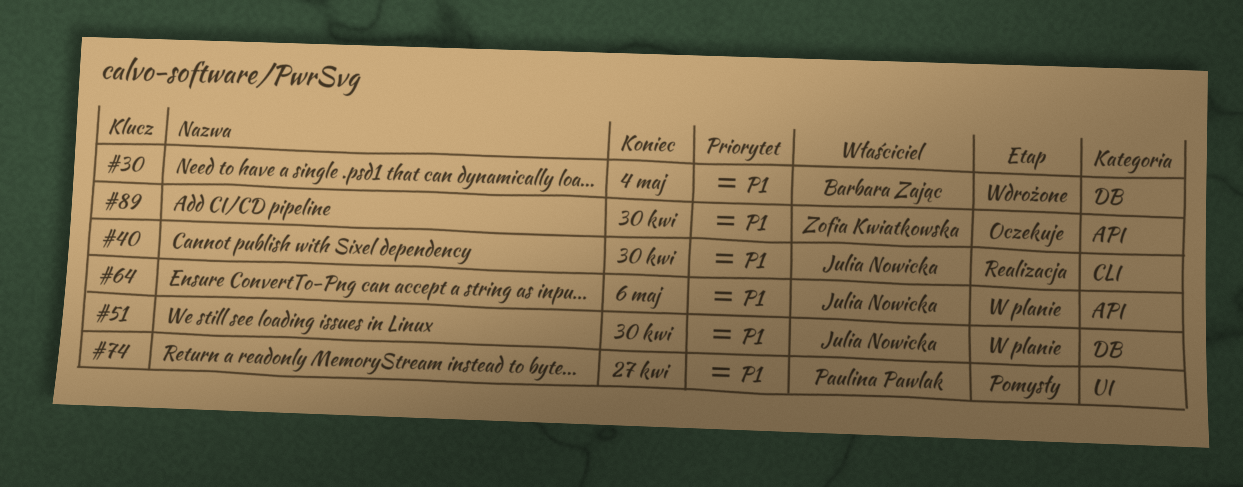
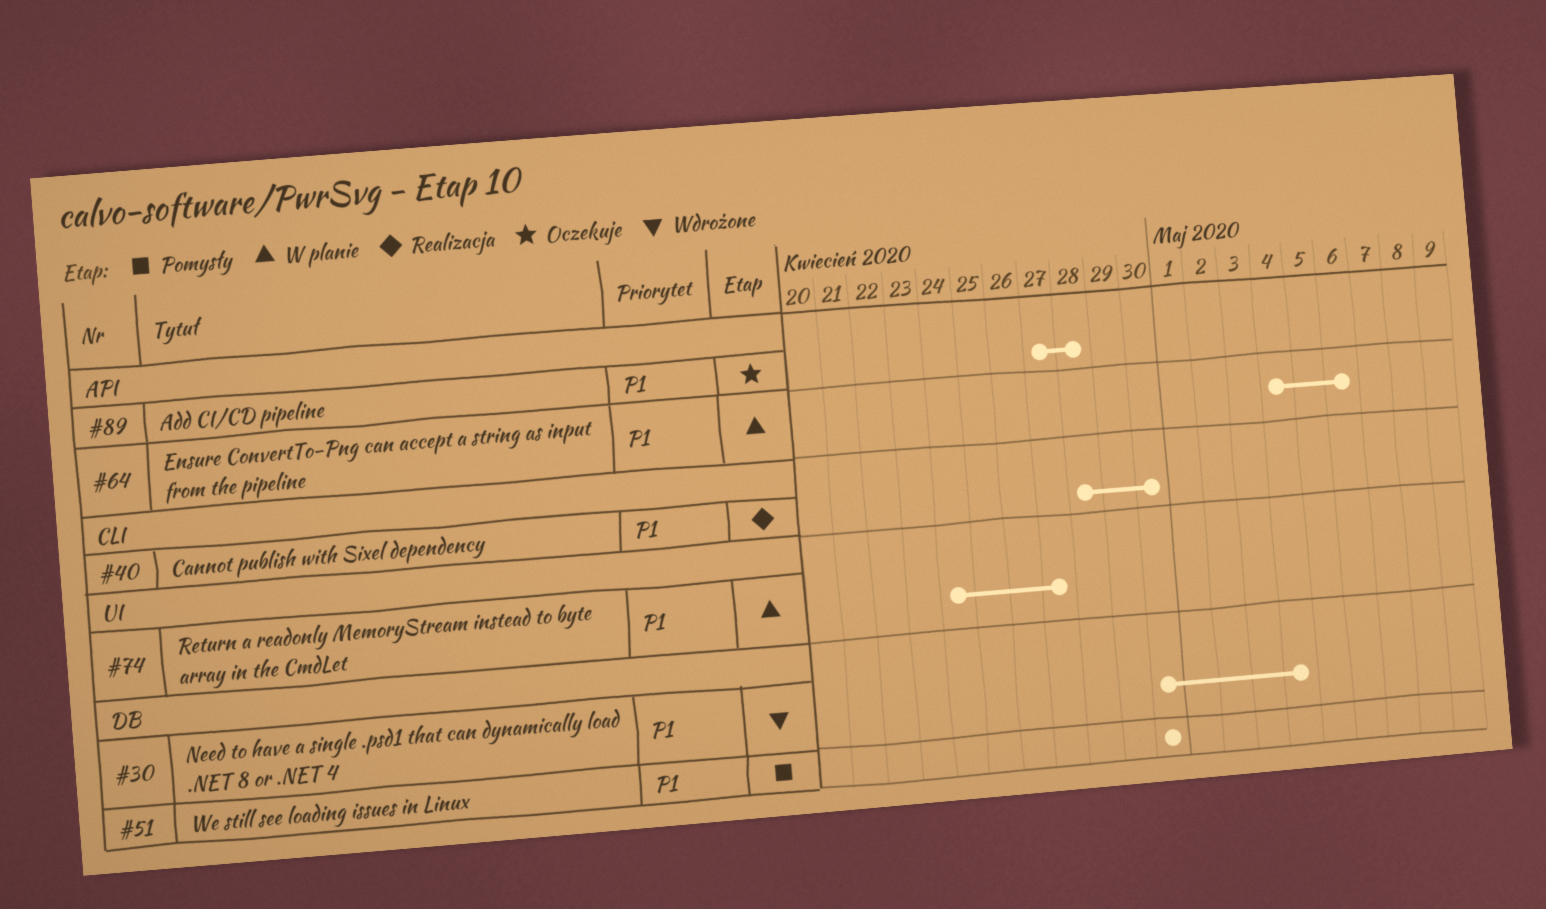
#51, status: W planie -> Pomysły
#74, status: Pomysły -> W planie
#89, due: Apr 30 -> Apr 28

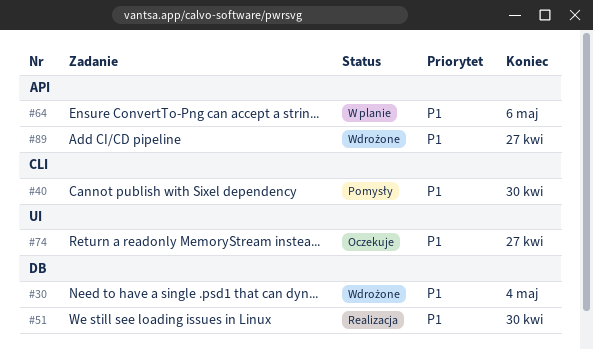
#40, status: Realizacja -> Pomysły
#51, status: Pomysły -> Realizacja
#74, status: W planie -> Oczekuje
#89, status: Oczekuje -> Wdrożone
#89, due: Apr 28 -> Apr 27

